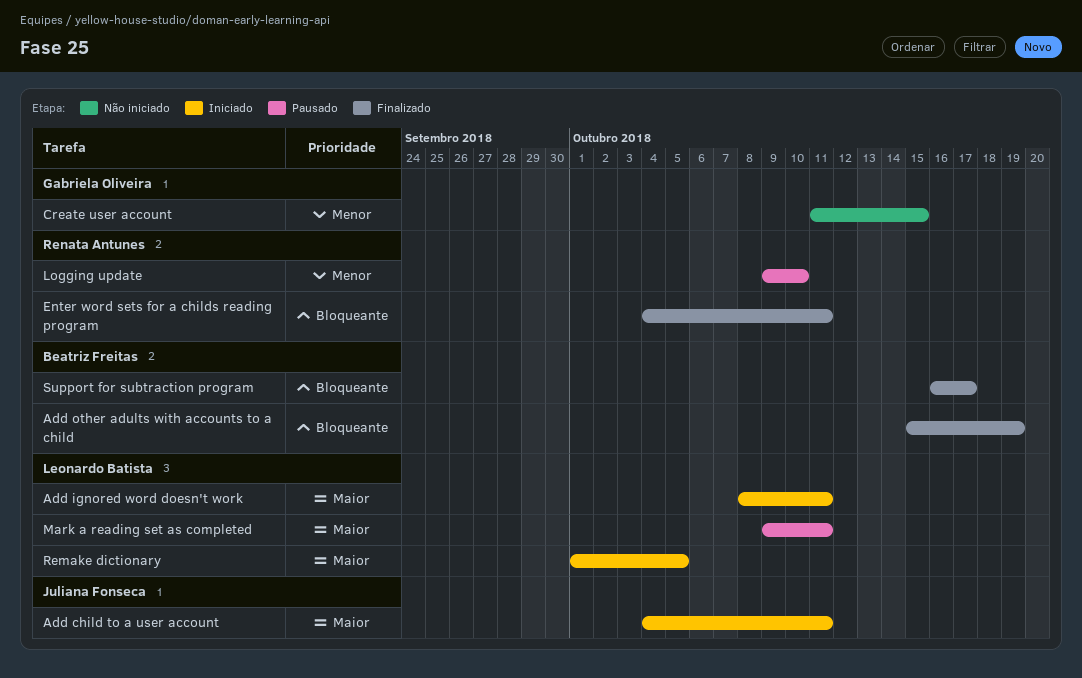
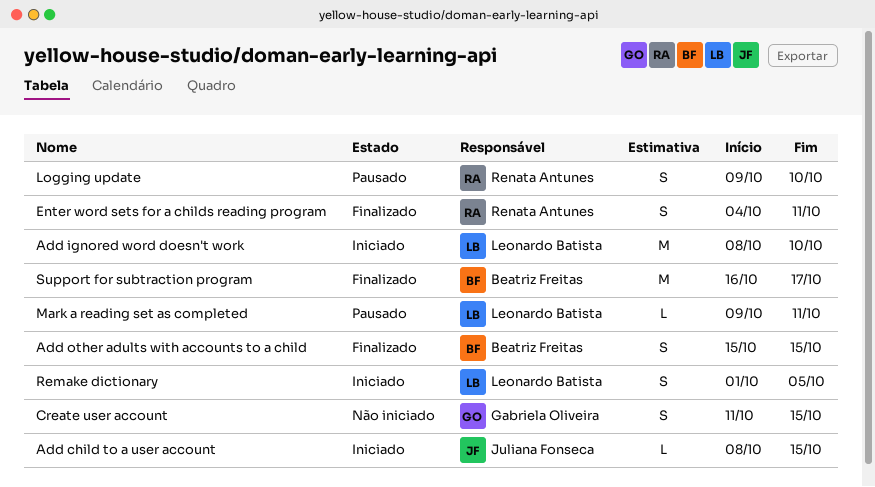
Add child to a user account, start: Oct 4 -> Oct 8
Add child to a user account, due: Oct 11 -> Oct 15
Add ignored word doesn't work, due: Oct 11 -> Oct 10
Add other adults with accounts to a child, due: Oct 19 -> Oct 15

